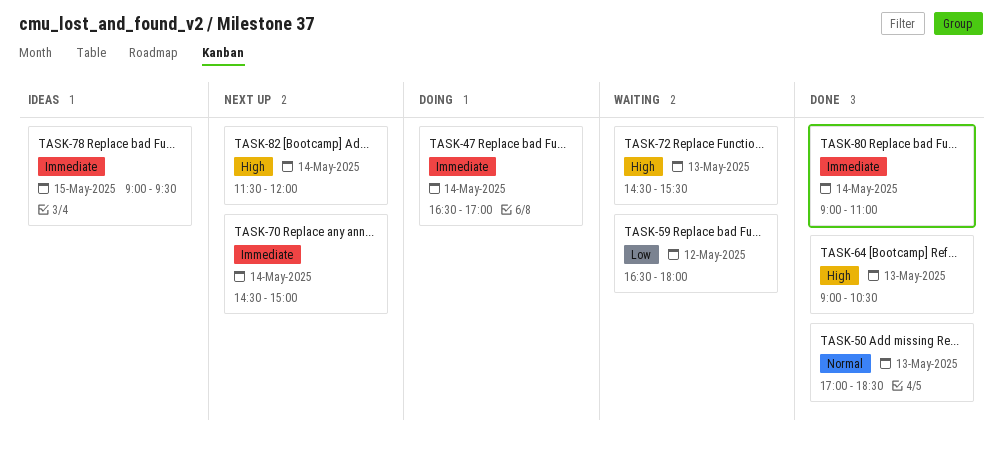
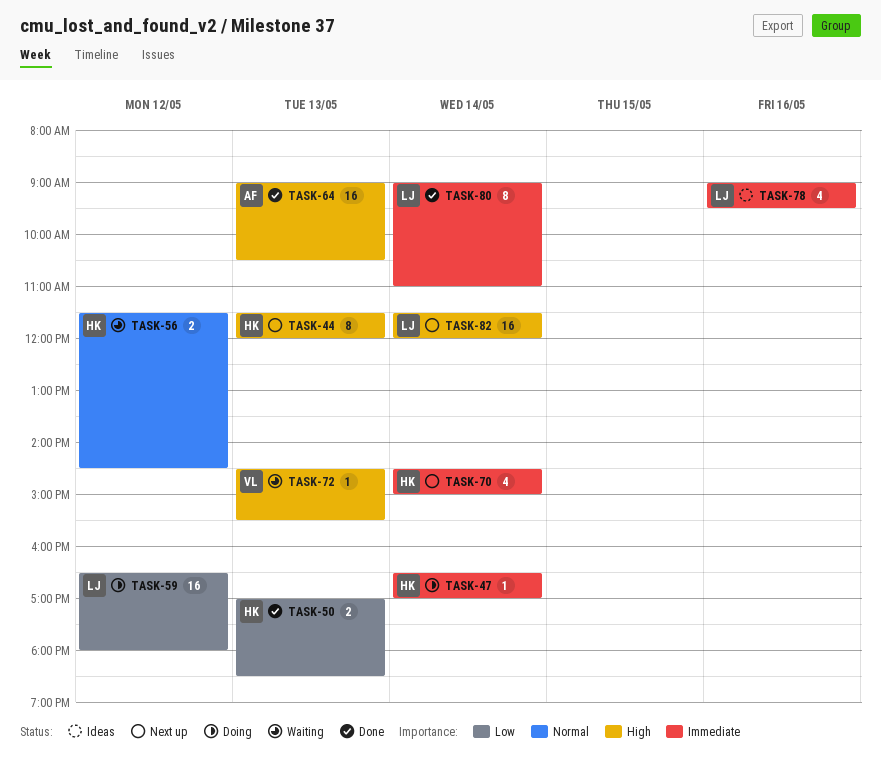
TASK-44: none -> present
TASK-50, priority: Normal -> Low
TASK-56: none -> present
TASK-59, status: Waiting -> Doing
TASK-78, day: May 15 -> May 16

